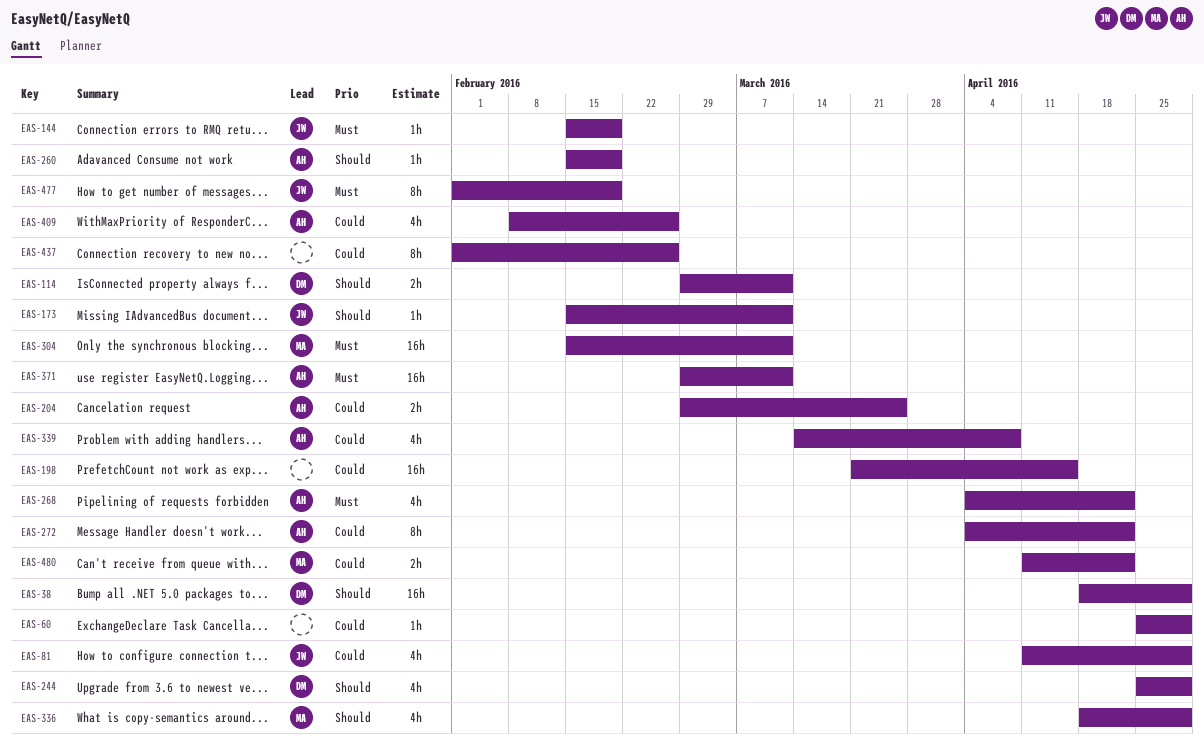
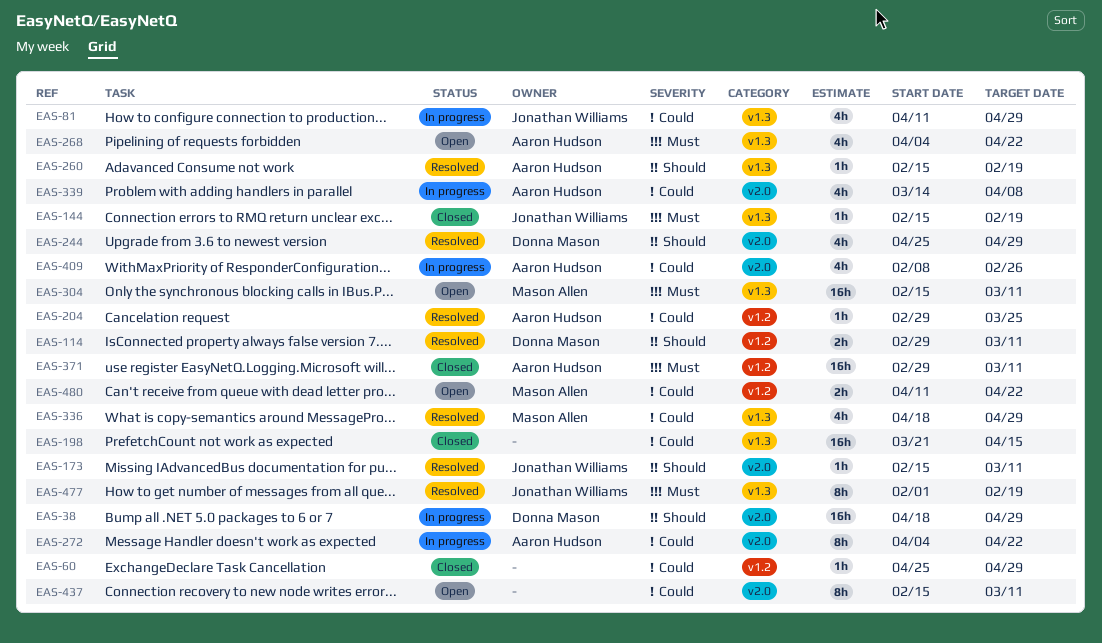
EAS-204, estimate: 2h -> 1h
EAS-336, priority: Should -> Could
EAS-437, start: Feb 1 -> Feb 15
EAS-437, due: Feb 26 -> Mar 11

